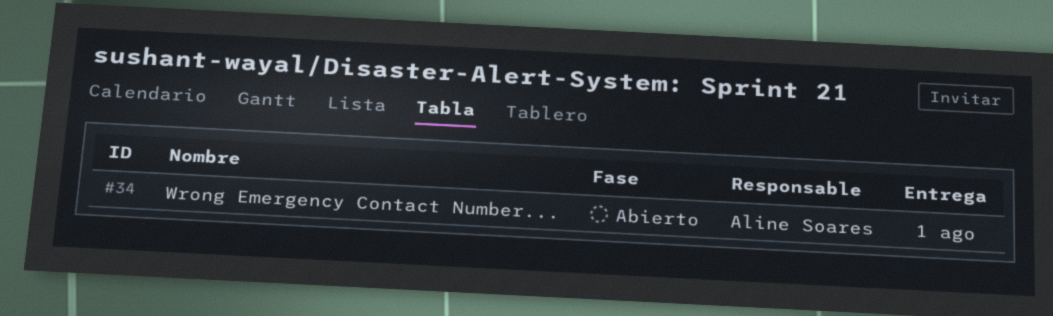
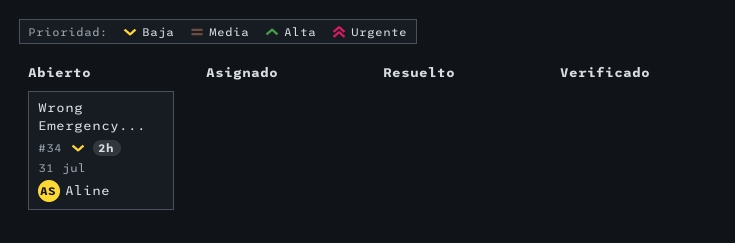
#34, due: Aug 1 -> Jul 31

